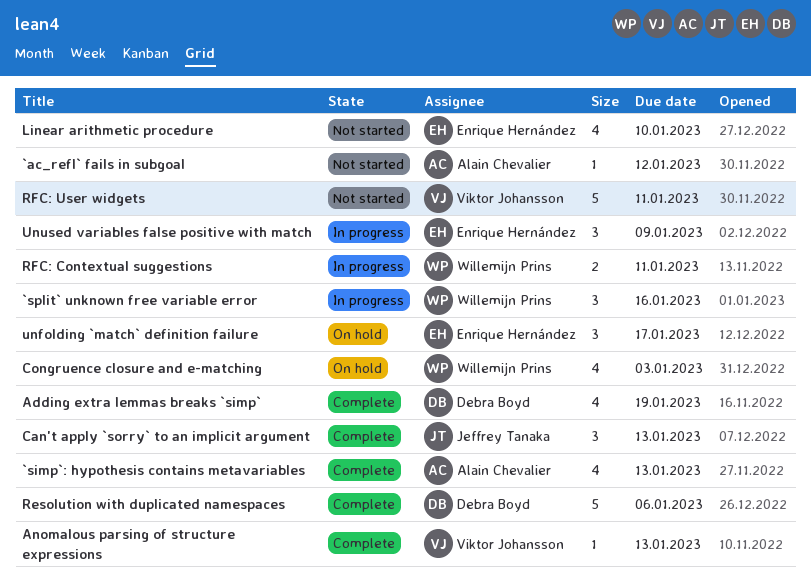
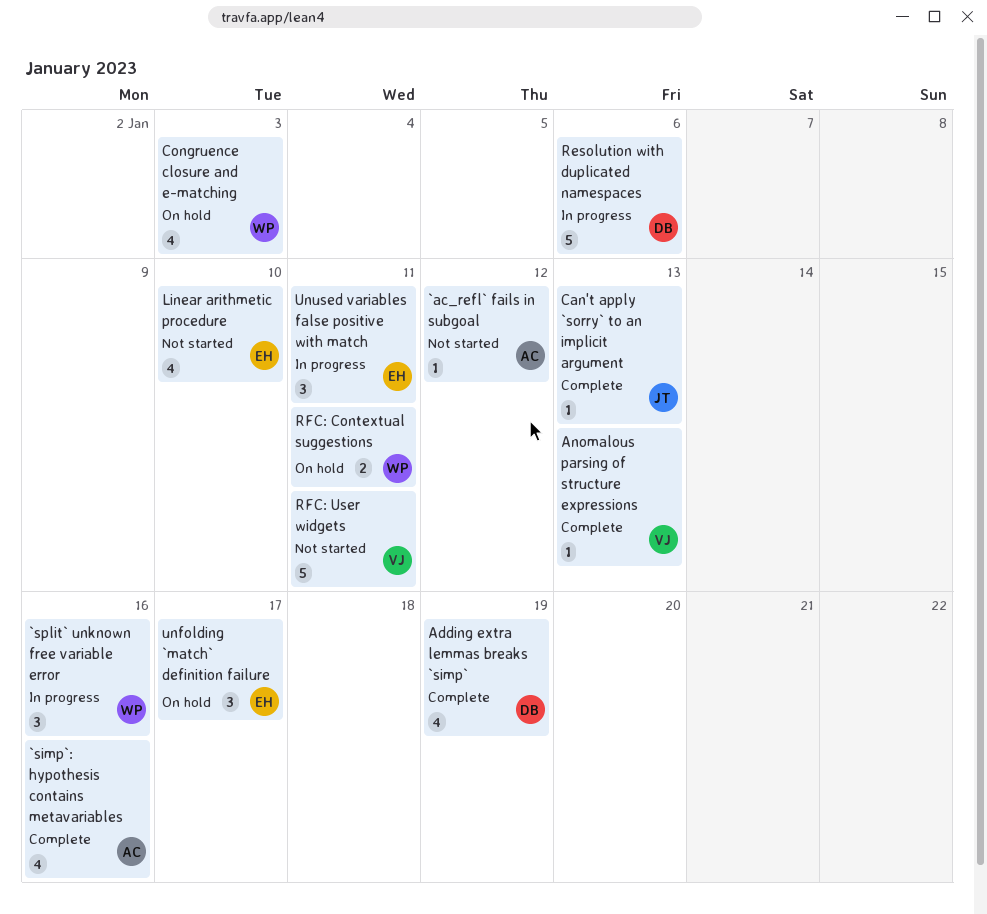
`simp`: hypothesis contains metavariables, due: Jan 13 -> Jan 16
Can't apply `sorry` to an implicit argument, estimate: 3 -> 1
Resolution with duplicated namespaces, status: Complete -> In progress
RFC: Contextual suggestions, status: In progress -> On hold
Unused variables false positive with match, due: Jan 9 -> Jan 11

